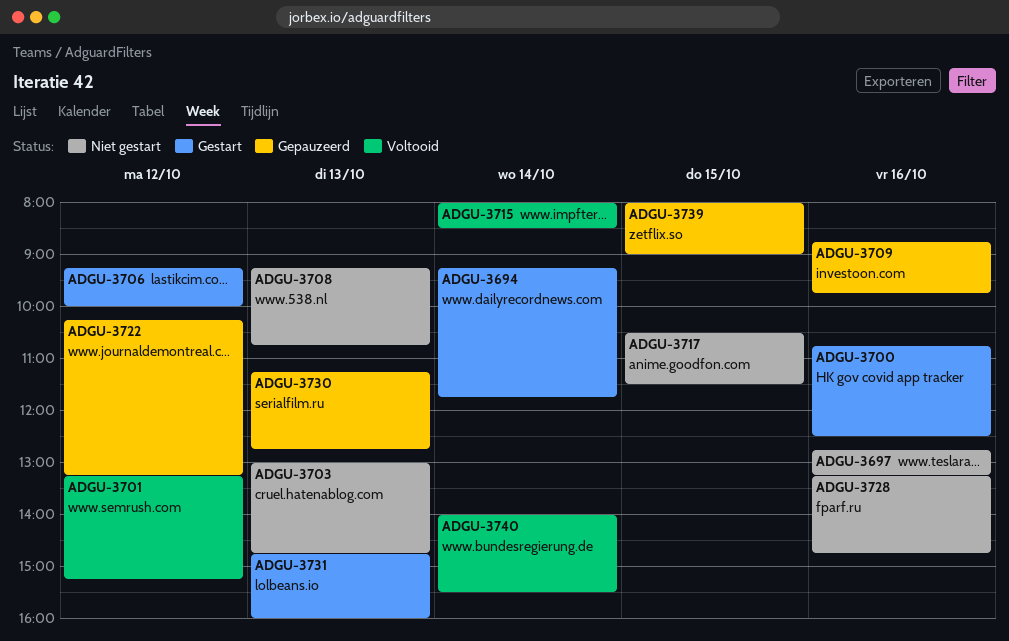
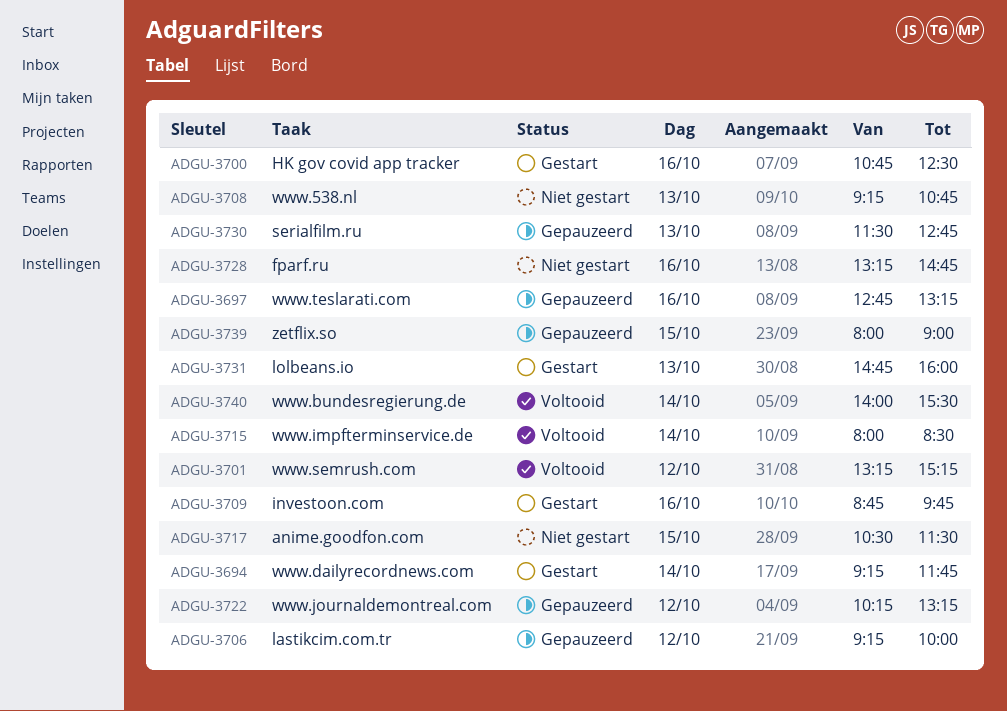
ADGU-3697, status: Niet gestart -> Gepauzeerd
ADGU-3703: present -> none
ADGU-3706, status: Gestart -> Gepauzeerd
ADGU-3709, status: Gepauzeerd -> Gestart
ADGU-3730, begins: 11:15 -> 11:30

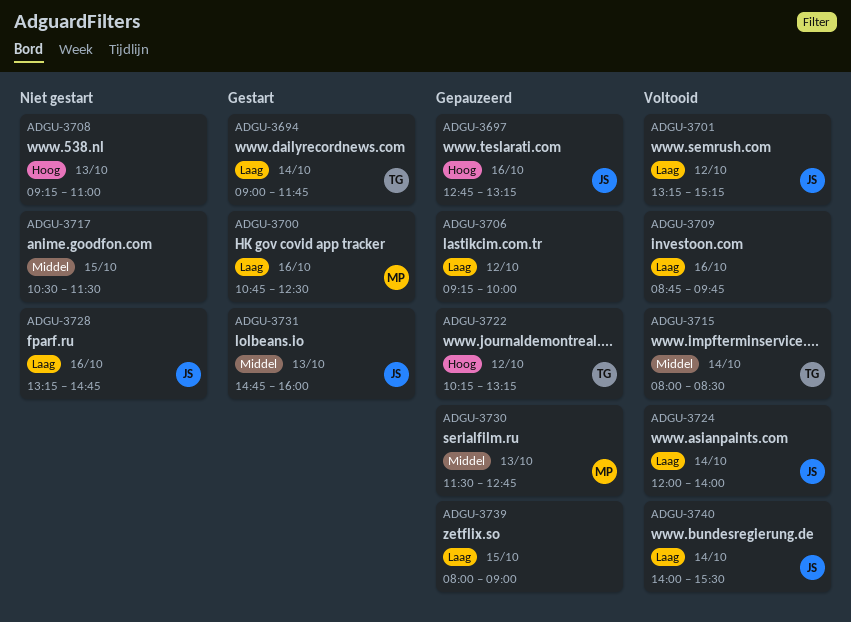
ADGU-3694, begins: 09:15 -> 09:00
ADGU-3708, ends: 10:45 -> 11:00
ADGU-3709, status: Gestart -> Voltooid
ADGU-3724: none -> present

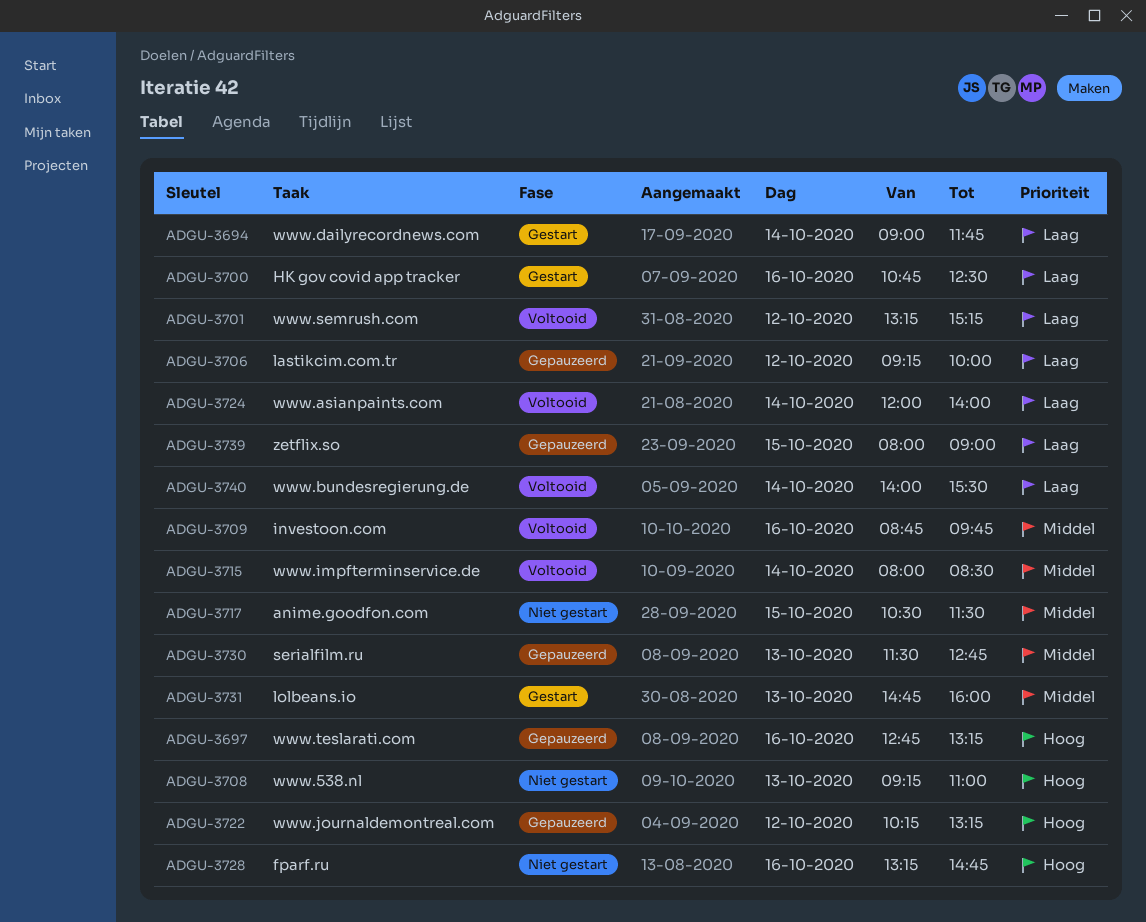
ADGU-3709, priority: Laag -> Middel
ADGU-3728, priority: Laag -> Hoog

